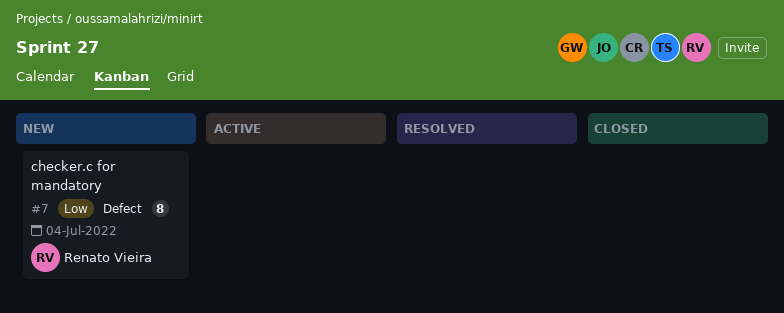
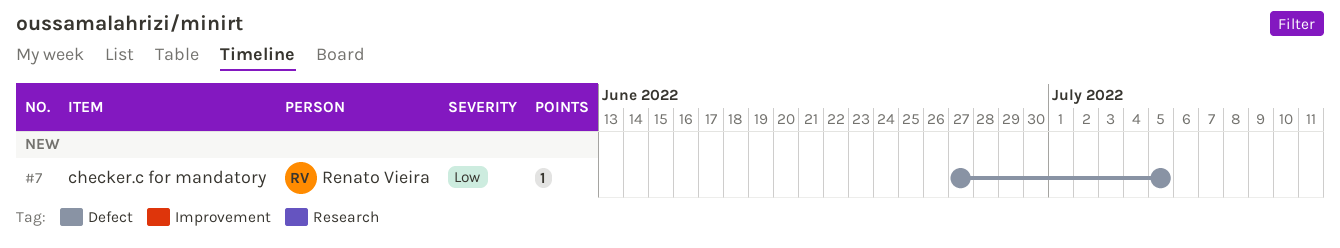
#7, estimate: 8 -> 1
#7, due: Jul 4 -> Jul 5

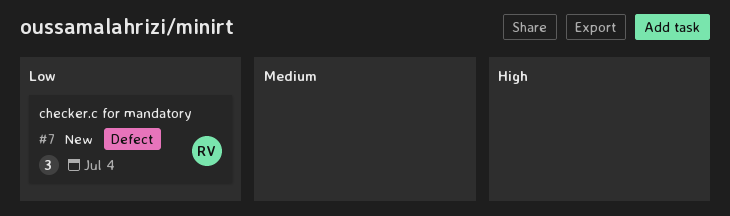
#7, estimate: 1 -> 3
#7, due: Jul 5 -> Jul 4

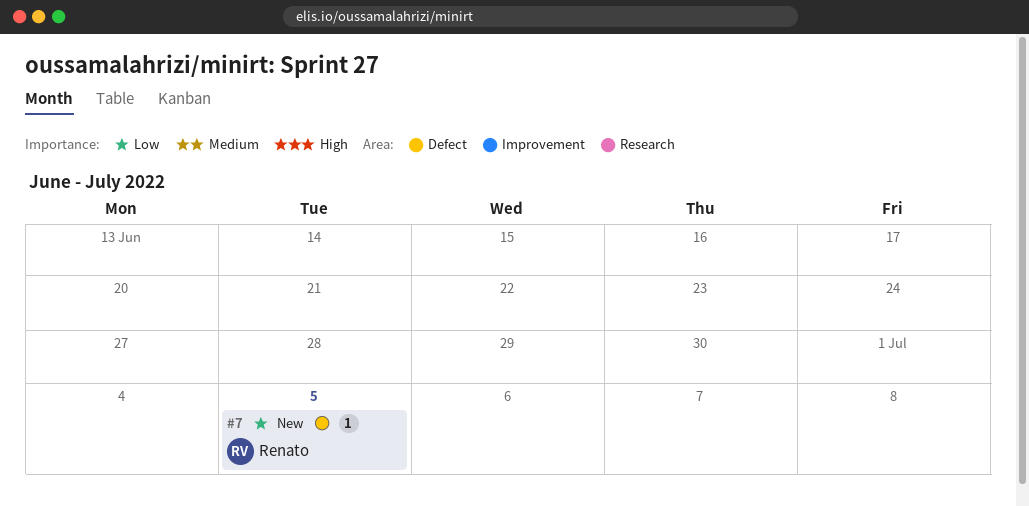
#7, estimate: 3 -> 1
#7, due: Jul 4 -> Jul 5

